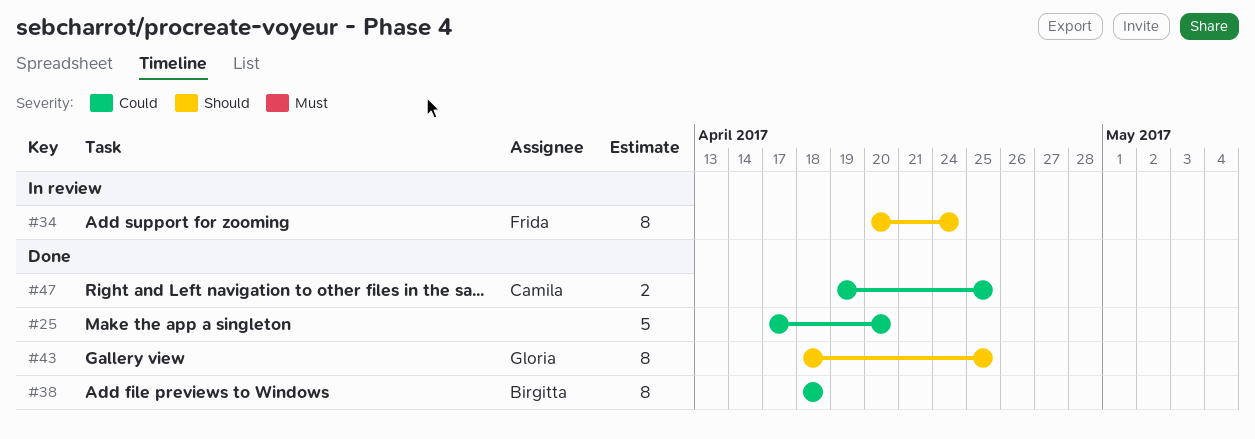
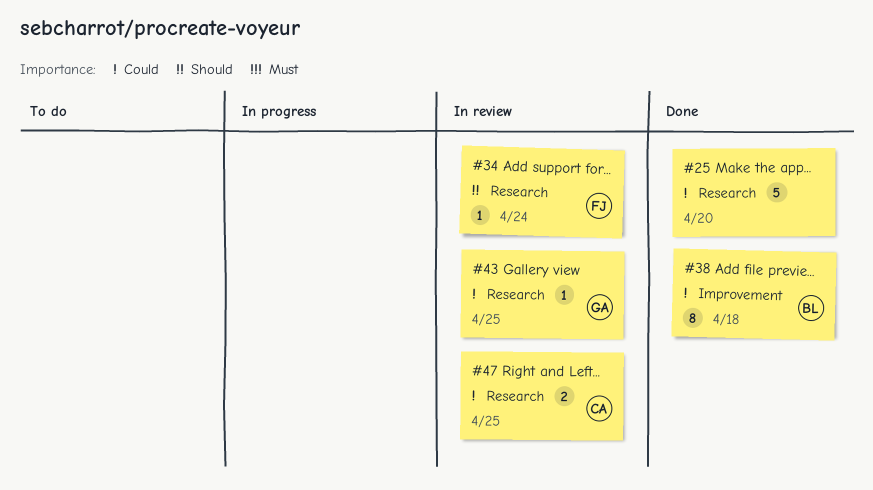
#34, estimate: 8 -> 1
#43, status: Done -> In review
#43, priority: Should -> Could
#43, estimate: 8 -> 1
#47, status: Done -> In review

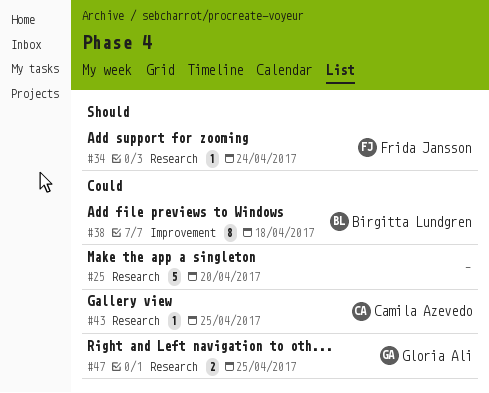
#43, owner: Gloria Ali -> Camila Azevedo
#47, owner: Camila Azevedo -> Gloria Ali

